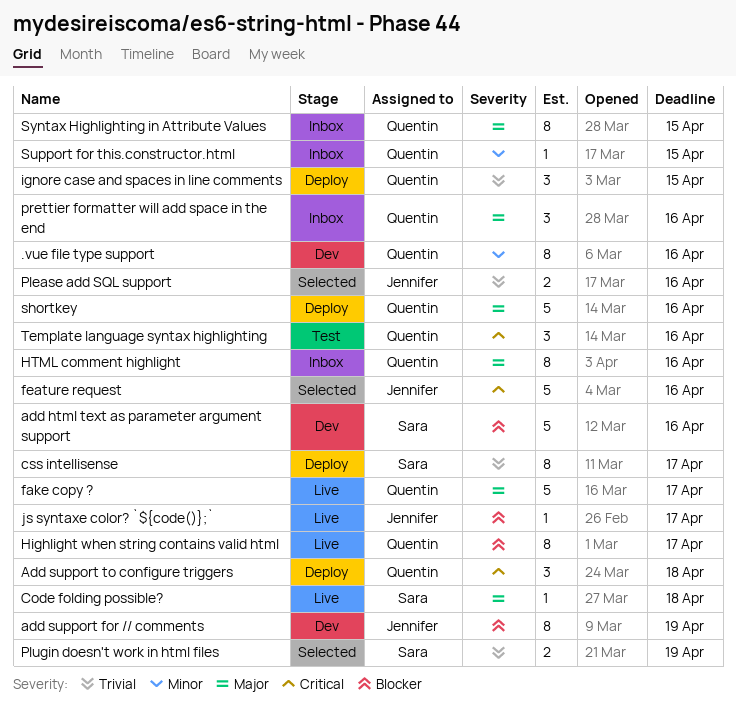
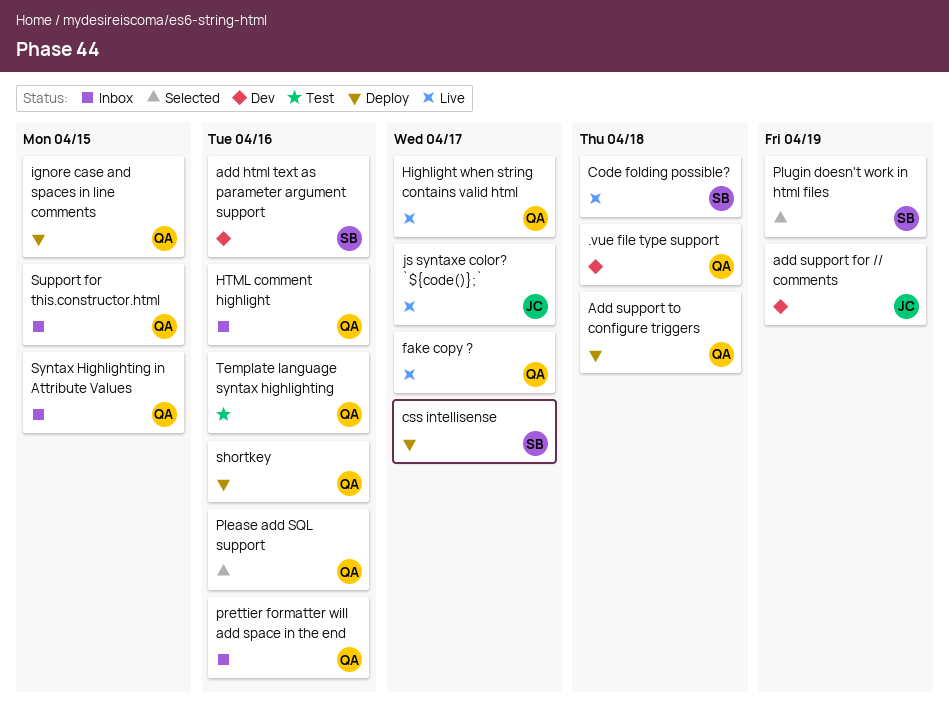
.vue file type support, due: Apr 16 -> Apr 18
feature request: present -> none
Please add SQL support, owner: Jennifer -> Quentin

